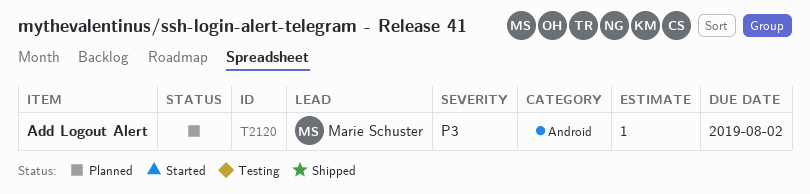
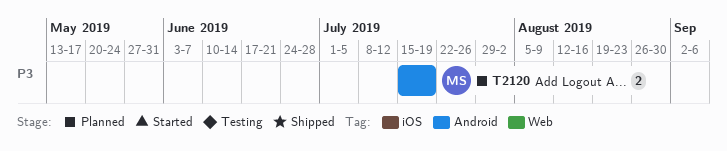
T2120, estimate: 1 -> 2
T2120, due: Aug 2 -> Jul 19

